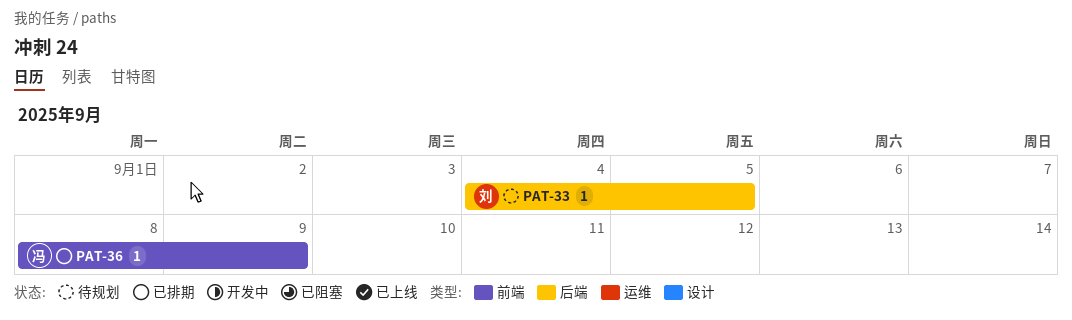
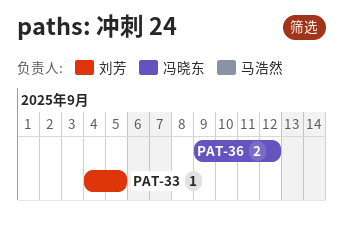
PAT-36, estimate: 1 -> 2
PAT-36, start: Sep 8 -> Sep 9
PAT-36, due: Sep 9 -> Sep 12

